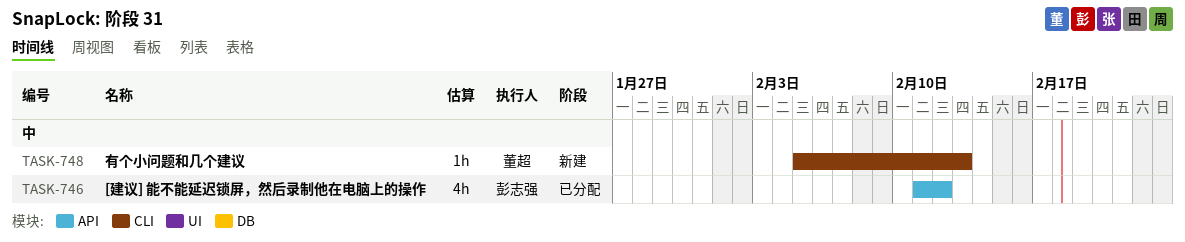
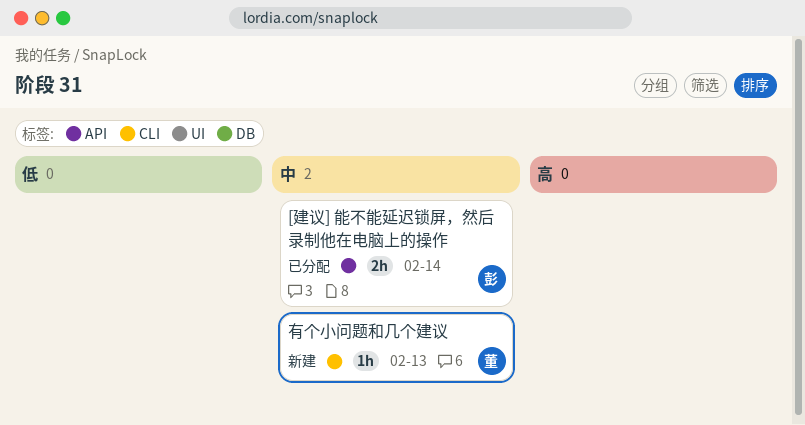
[建议] 能不能延迟锁屏，然后录制他在电脑上的操作, estimate: 4h -> 2h
[建议] 能不能延迟锁屏，然后录制他在电脑上的操作, due: Feb 12 -> Feb 14

